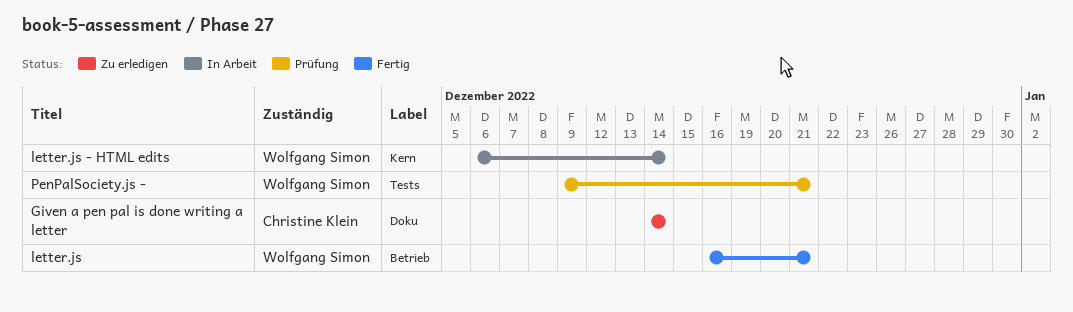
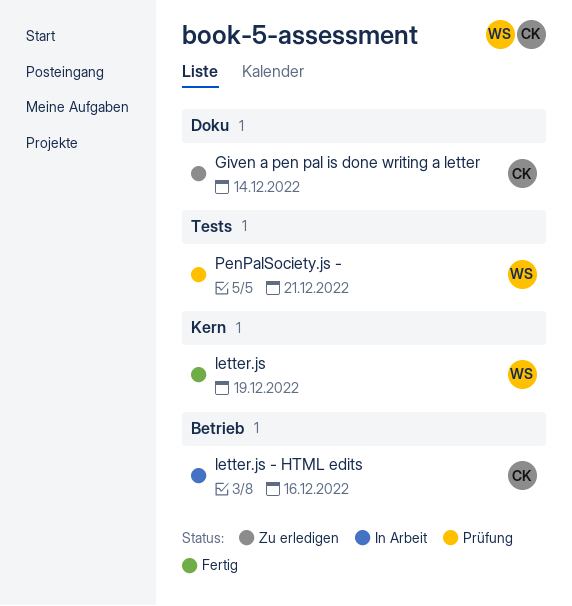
letter.js, label: Betrieb -> Kern
letter.js, due: Dec 21 -> Dec 19
letter.js - HTML edits, owner: Wolfgang Simon -> Christine Klein
letter.js - HTML edits, label: Kern -> Betrieb
letter.js - HTML edits, due: Dec 14 -> Dec 16

